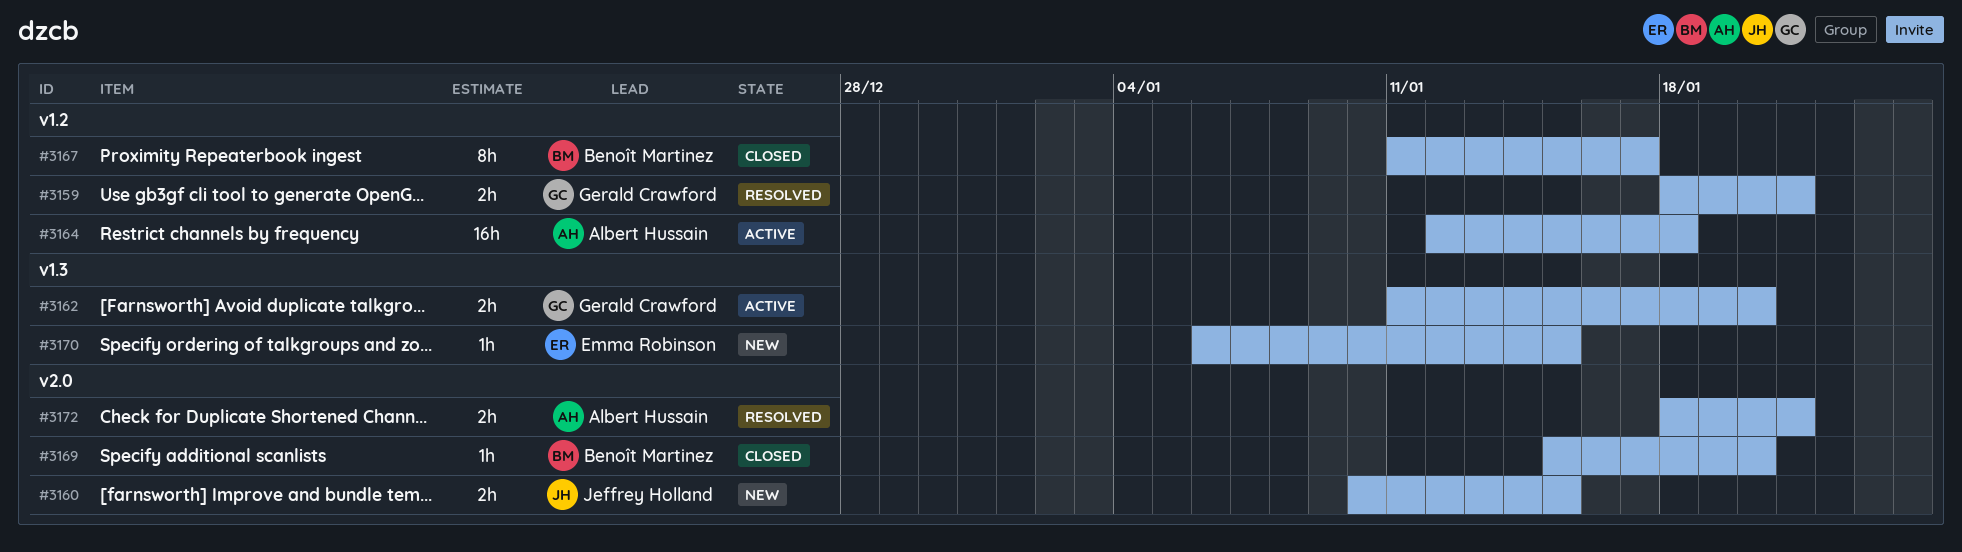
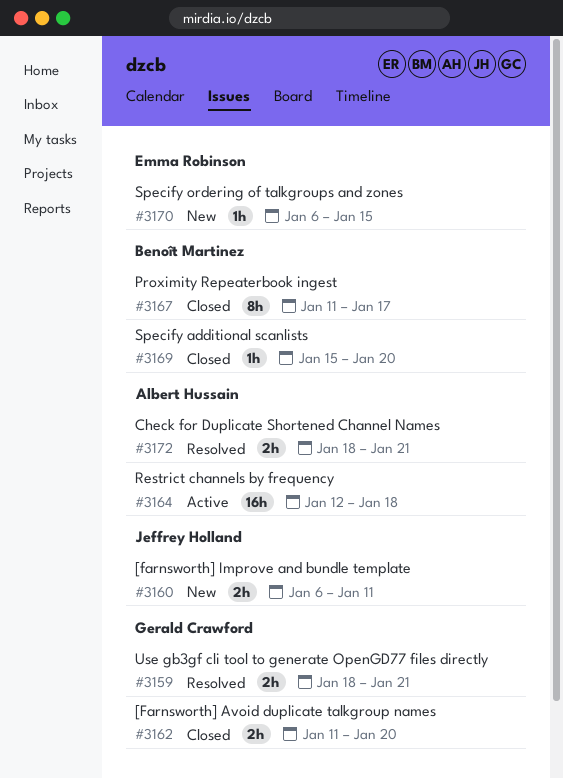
#3160, start: Jan 10 -> Jan 6
#3160, due: Jan 15 -> Jan 11
#3162, status: Active -> Closed

